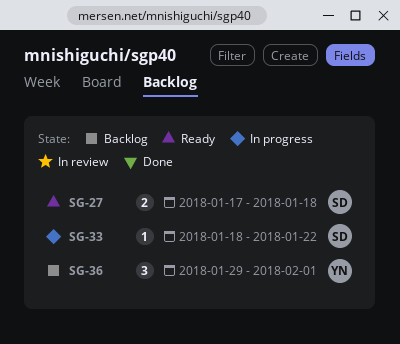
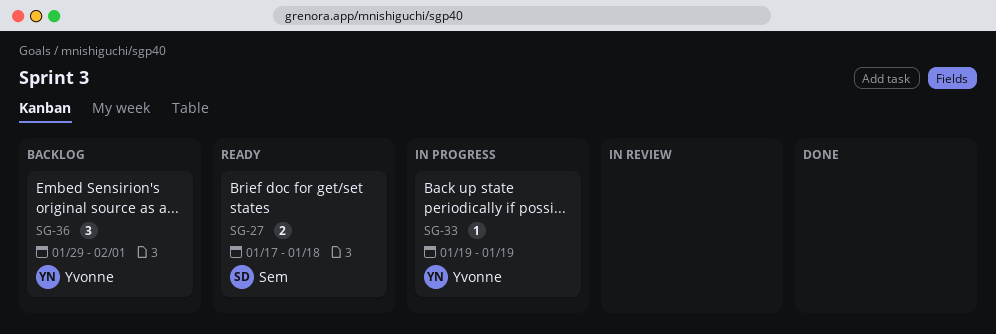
SG-33, owner: Sem -> Yvonne
SG-33, start: Jan 18 -> Jan 19
SG-33, due: Jan 22 -> Jan 19

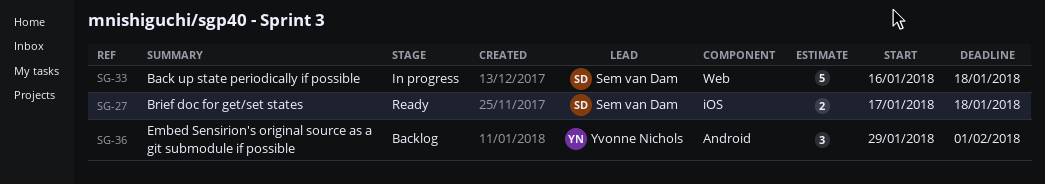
SG-33, owner: Yvonne Nichols -> Sem van Dam
SG-33, estimate: 1 -> 5
SG-33, start: Jan 19 -> Jan 16
SG-33, due: Jan 19 -> Jan 18

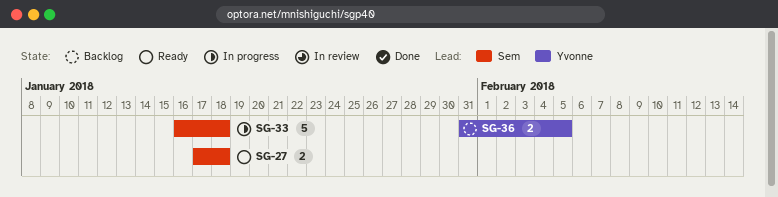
SG-36, estimate: 3 -> 2
SG-36, start: Jan 29 -> Jan 31
SG-36, due: Feb 1 -> Feb 5

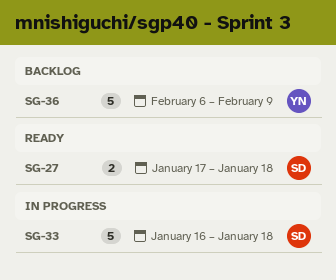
SG-36, estimate: 2 -> 5
SG-36, start: Jan 31 -> Feb 6
SG-36, due: Feb 5 -> Feb 9

